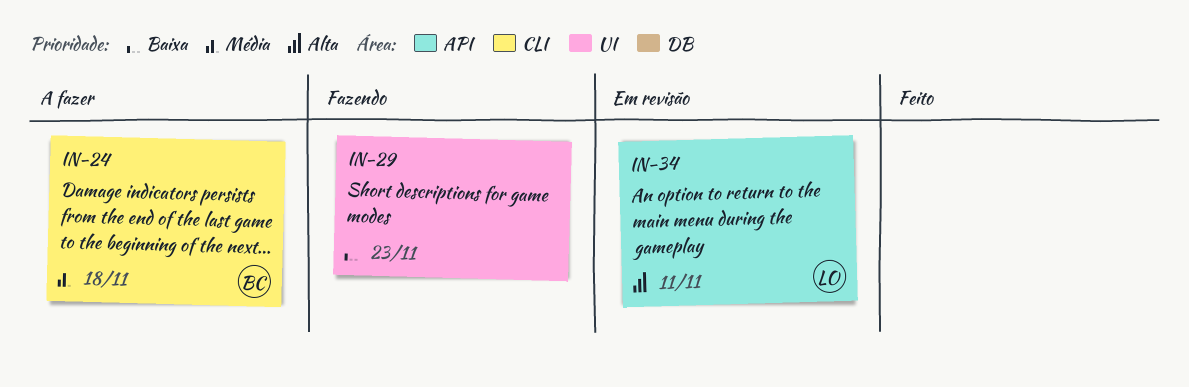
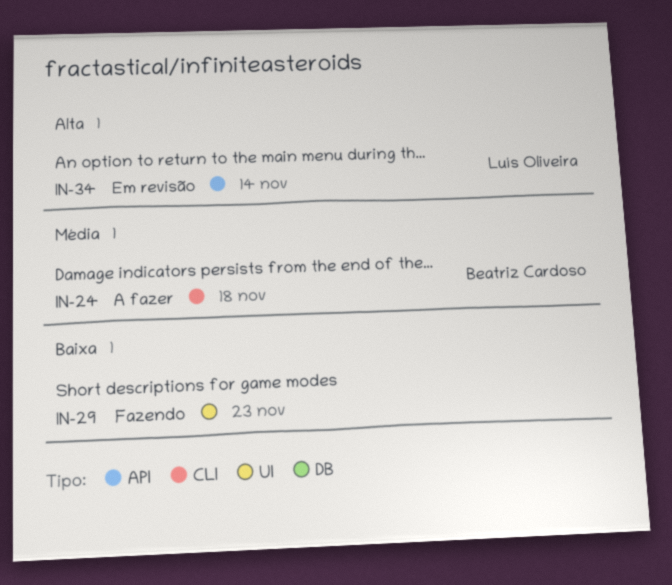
IN-34, due: Nov 11 -> Nov 14

